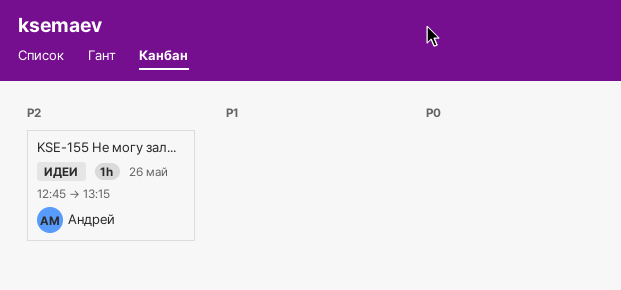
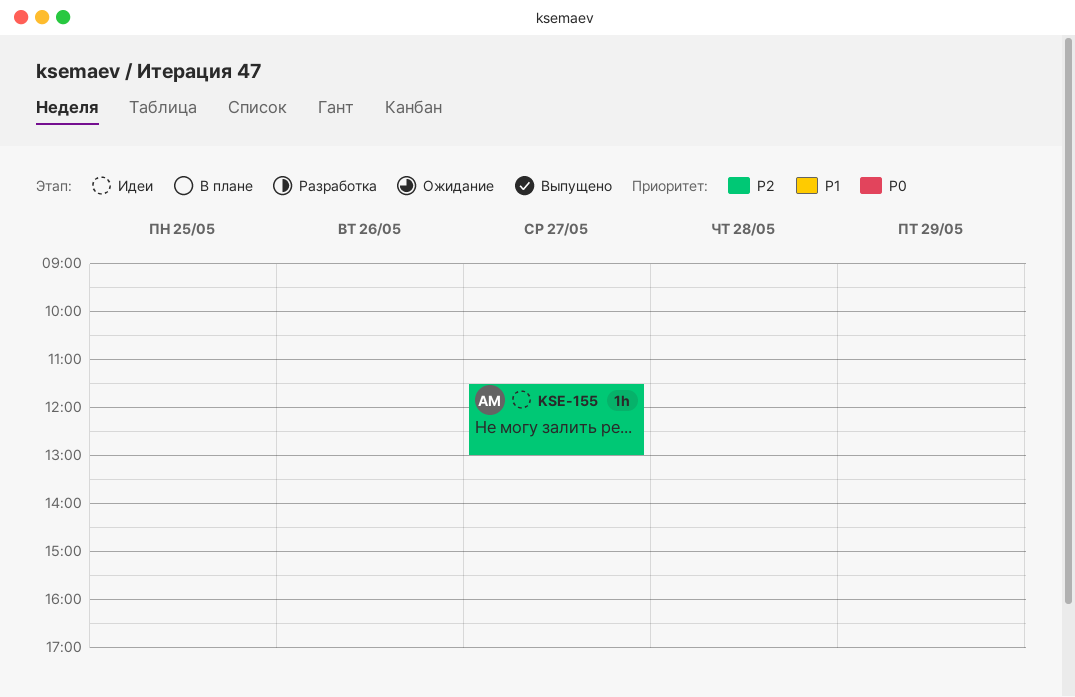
KSE-155, day: May 26 -> May 27
KSE-155, begins: 12:45 -> 11:30
KSE-155, ends: 13:15 -> 13:00

